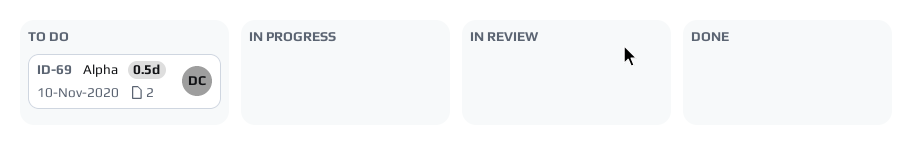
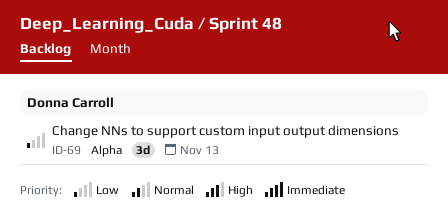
ID-69, estimate: 0.5d -> 3d
ID-69, due: Nov 10 -> Nov 13

